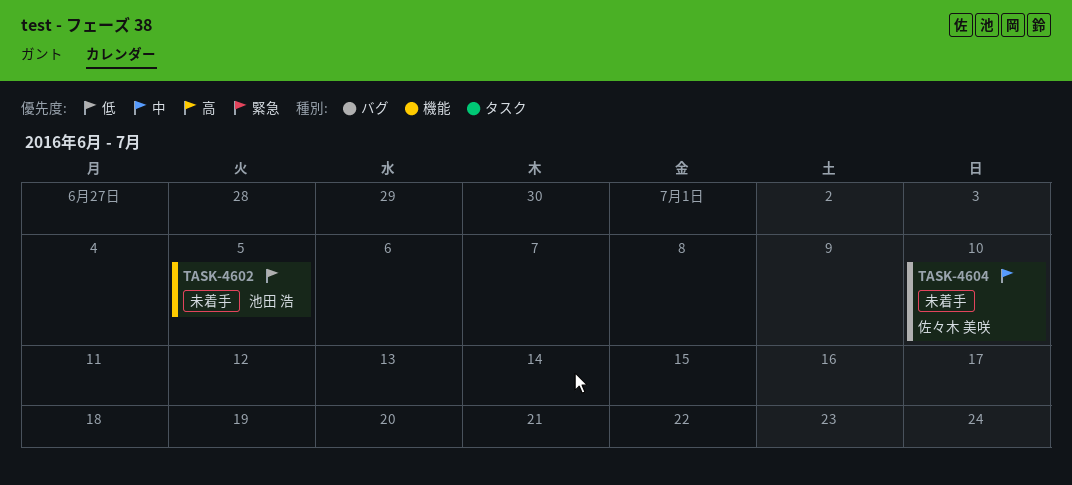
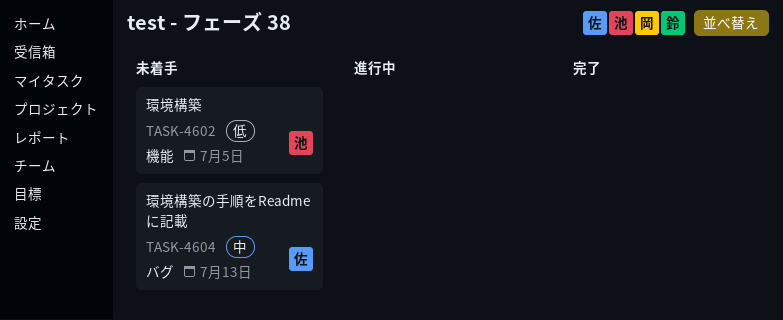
TASK-4604, due: Jul 10 -> Jul 13

